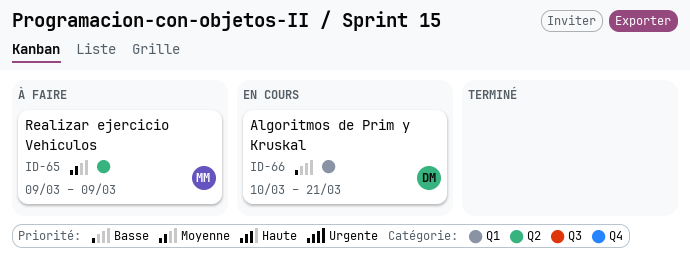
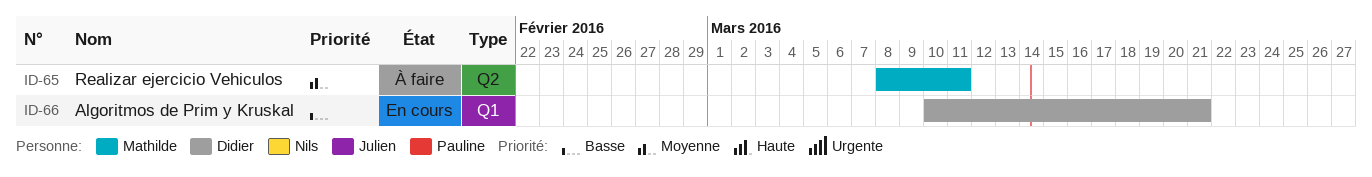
ID-65, start: Mar 9 -> Mar 8
ID-65, due: Mar 9 -> Mar 11

